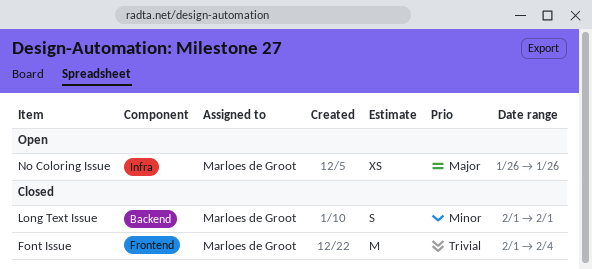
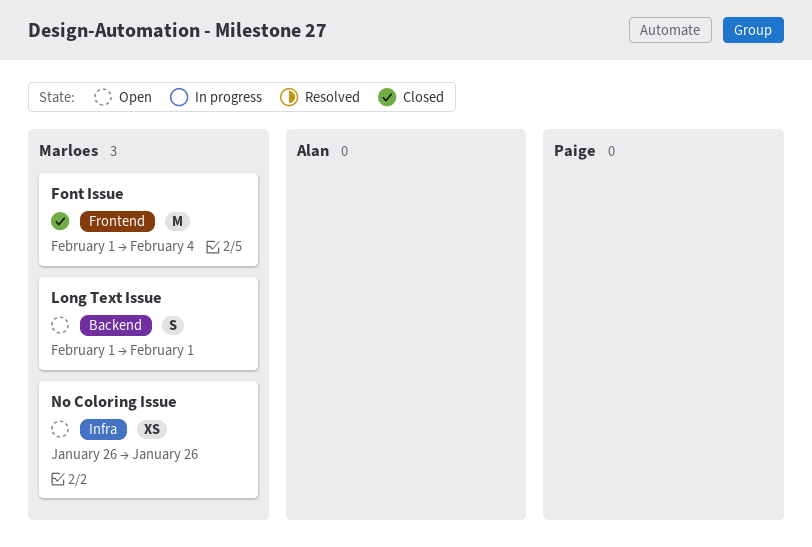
Long Text Issue, status: Closed -> Open

